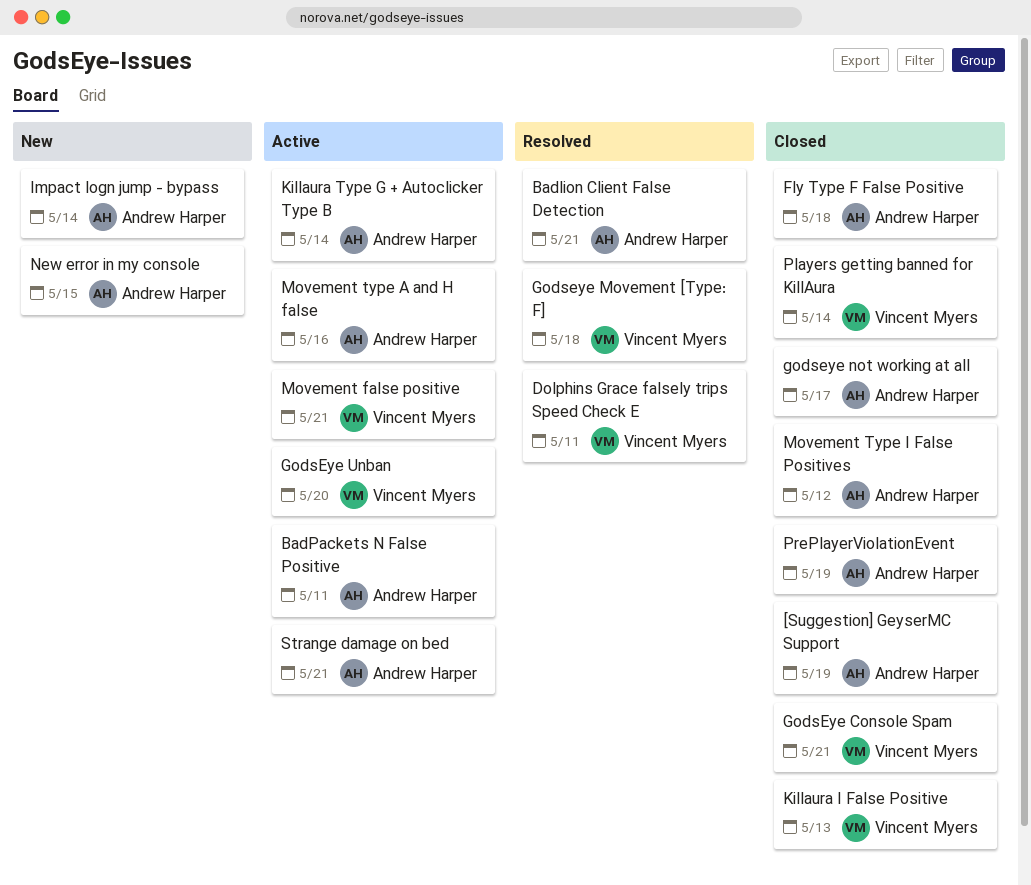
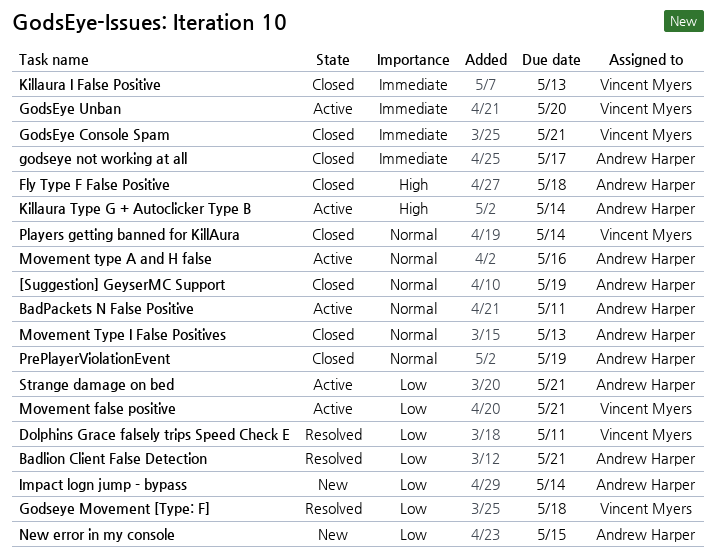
Movement Type I False Positives, due: May 12 -> May 13

